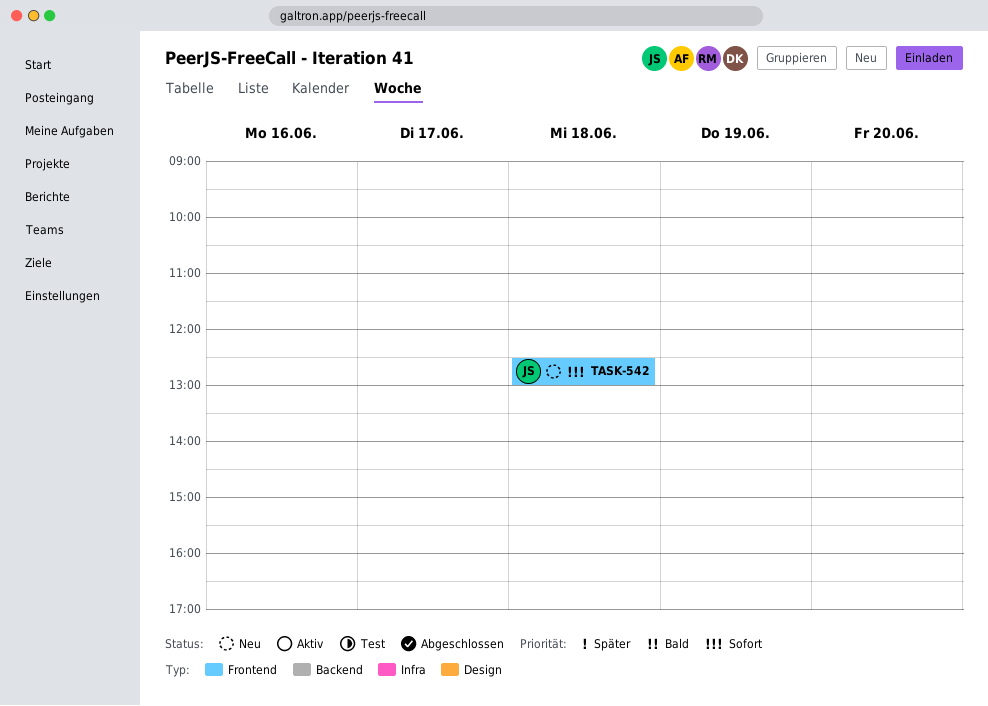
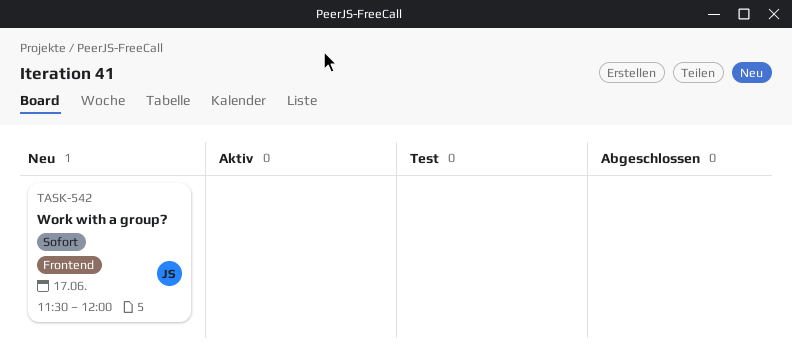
TASK-542, day: Jun 18 -> Jun 17
TASK-542, begins: 12:30 -> 11:30
TASK-542, ends: 13:00 -> 12:00

